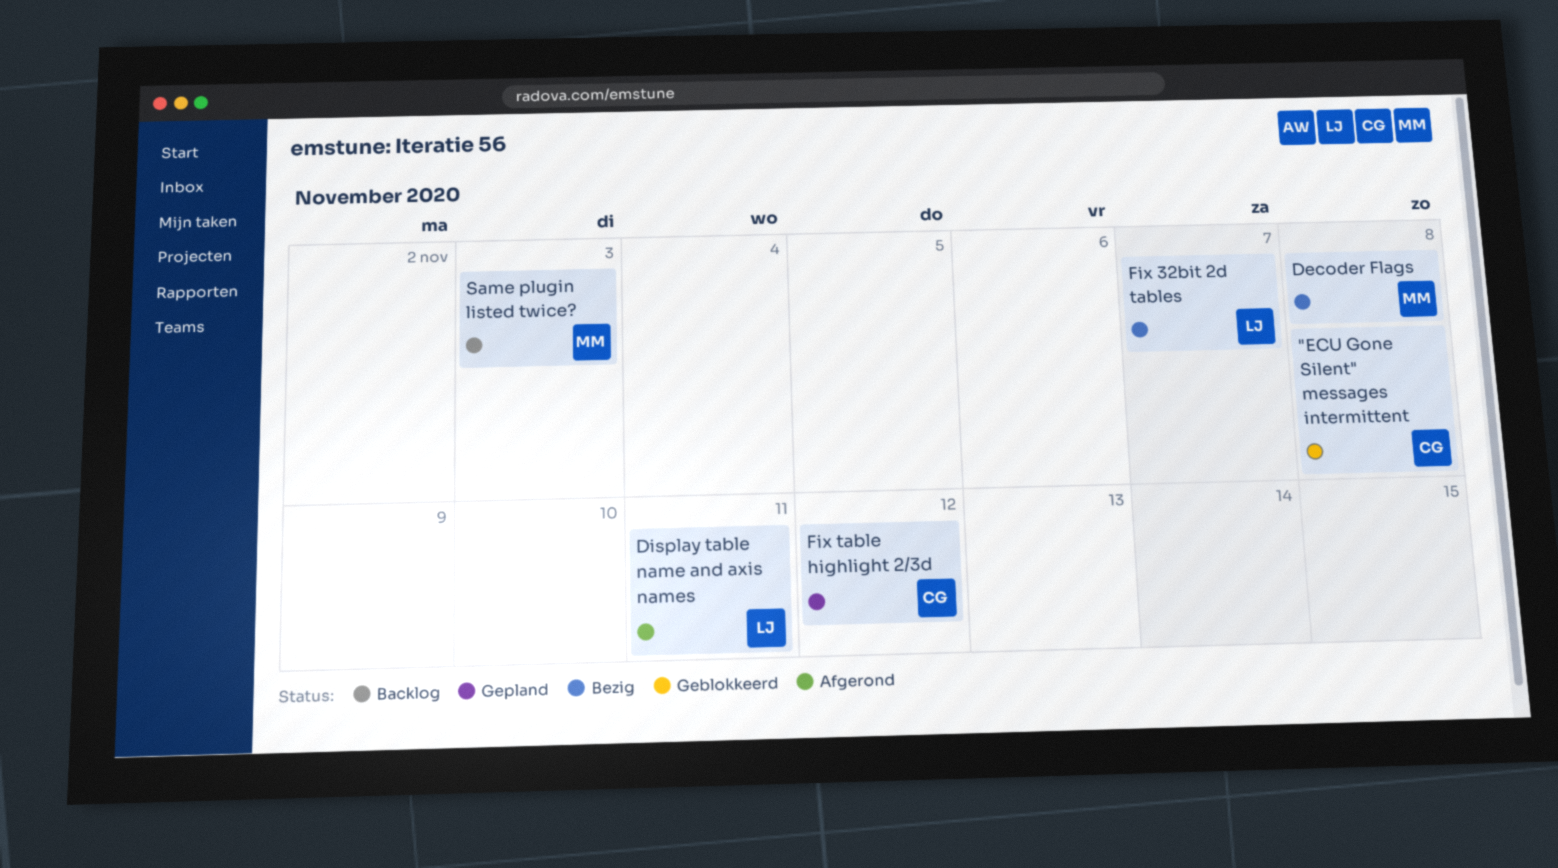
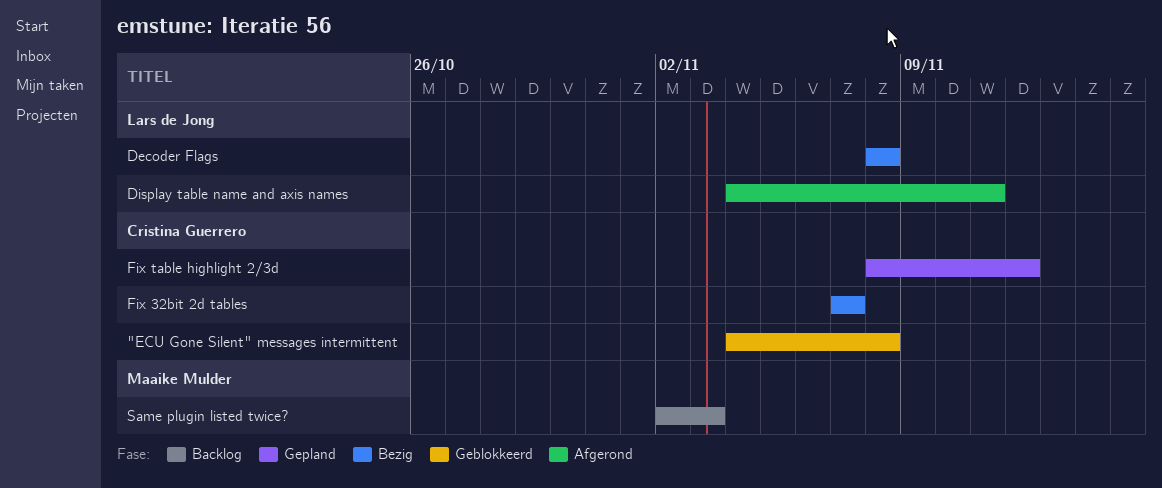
Decoder Flags, owner: Maaike Mulder -> Lars de Jong
Fix 32bit 2d tables, owner: Lars de Jong -> Cristina Guerrero

